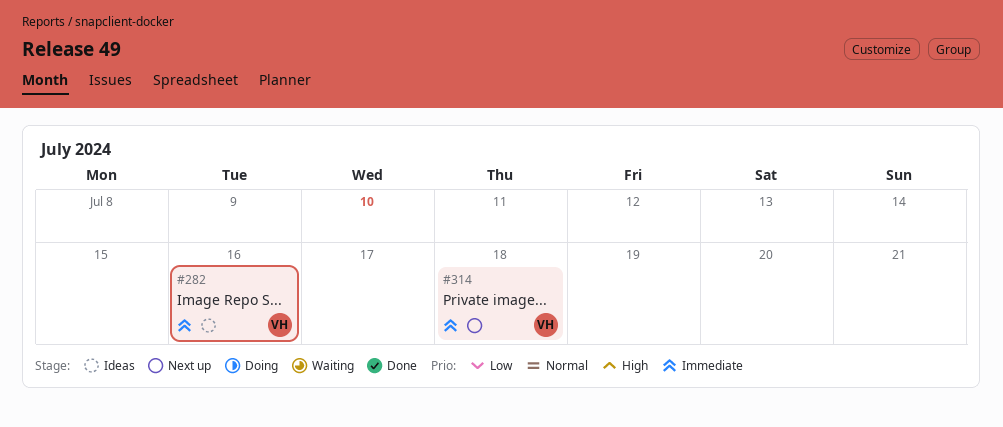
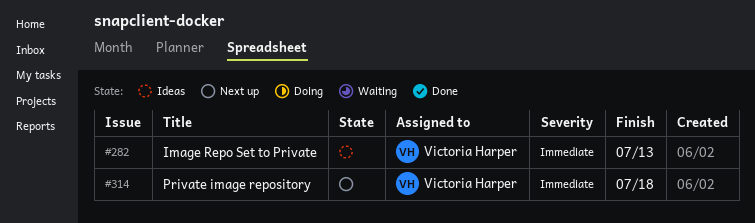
#282, due: Jul 16 -> Jul 13

